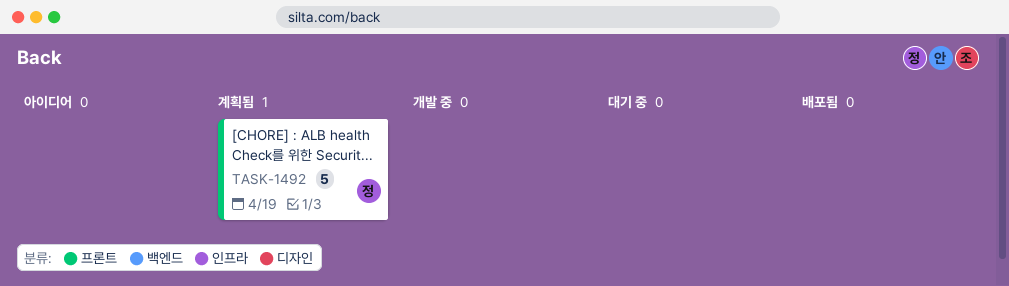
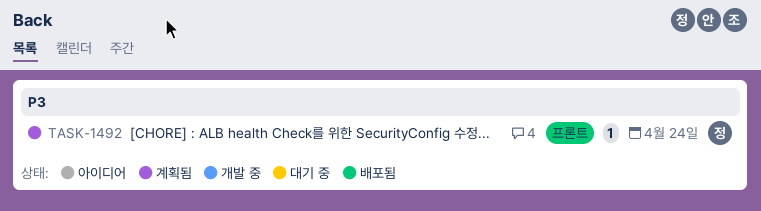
TASK-1492, estimate: 5 -> 1
TASK-1492, due: Apr 19 -> Apr 24

